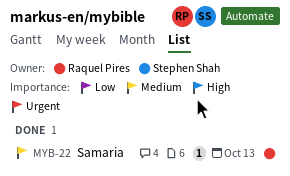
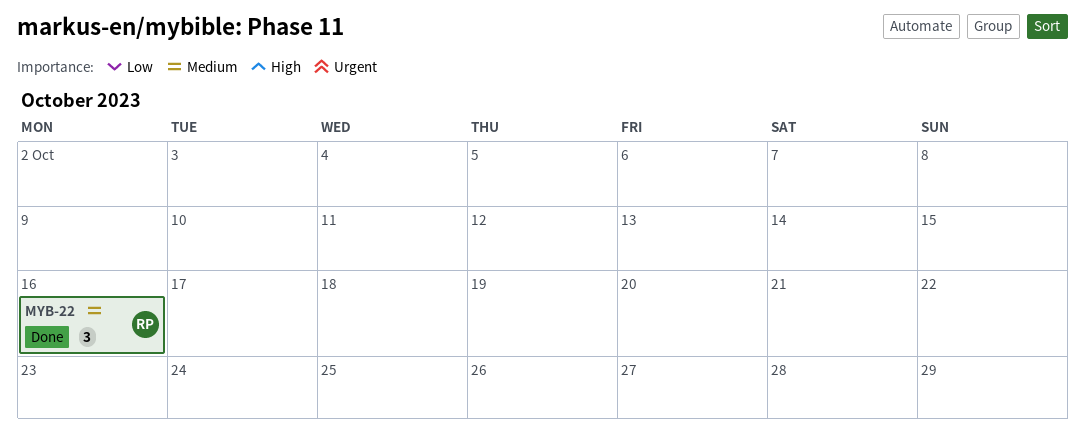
MYB-22, estimate: 1 -> 3
MYB-22, due: Oct 13 -> Oct 16

